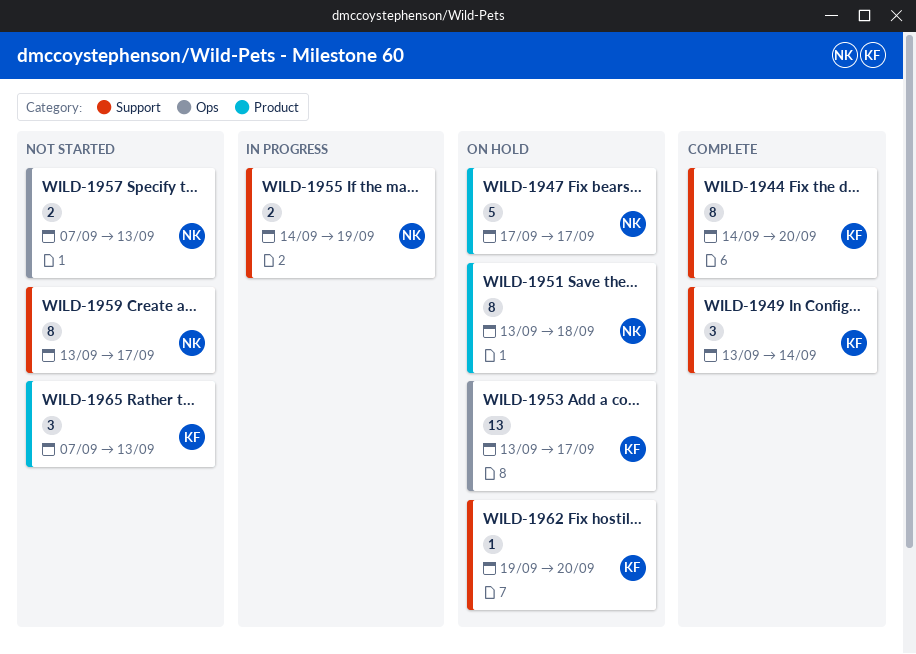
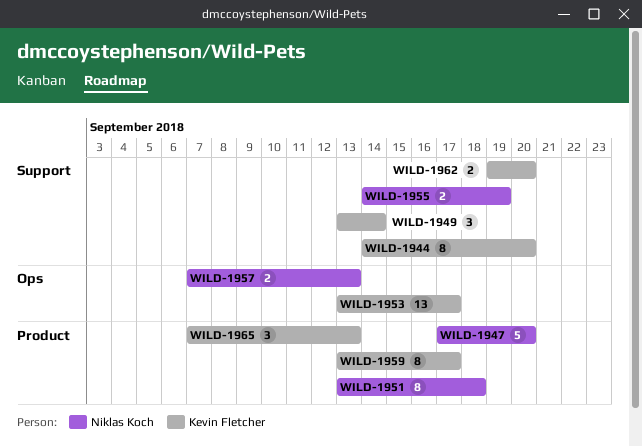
WILD-1947, due: Sep 17 -> Sep 20
WILD-1959, owner: Niklas Koch -> Kevin Fletcher
WILD-1959, label: Support -> Product
WILD-1962, estimate: 1 -> 2

